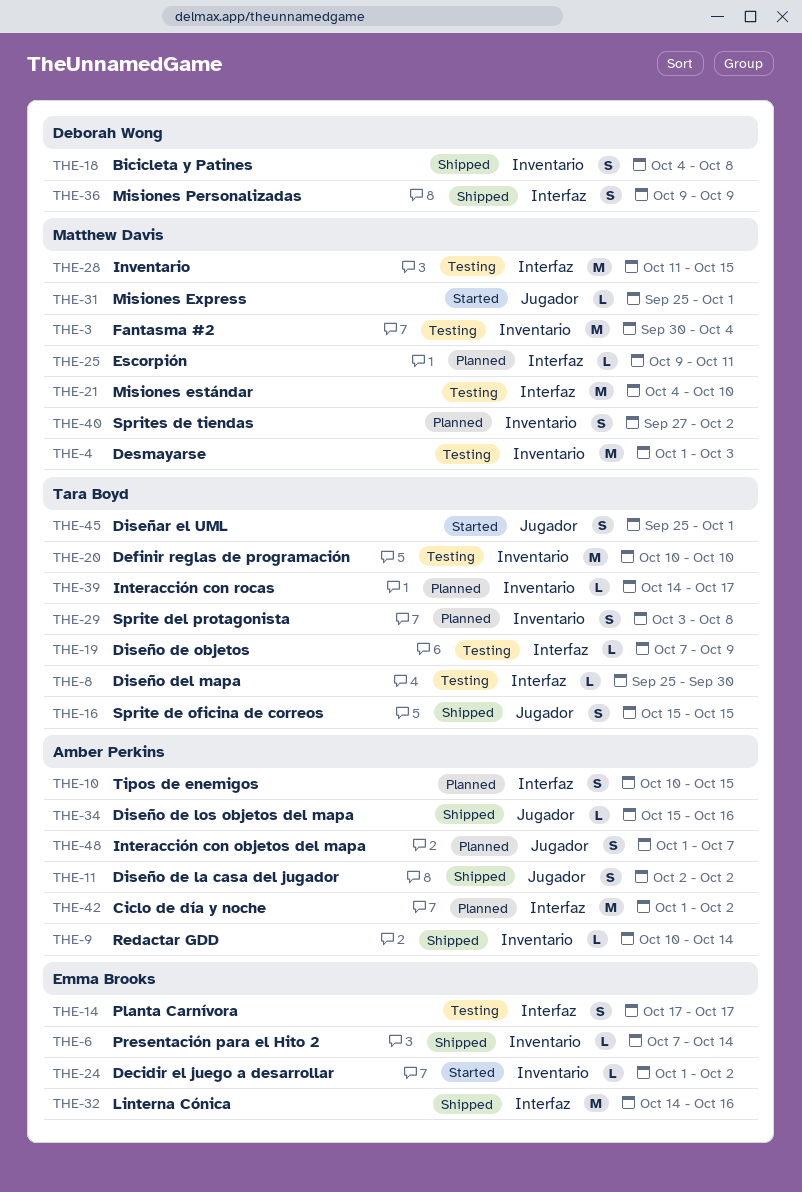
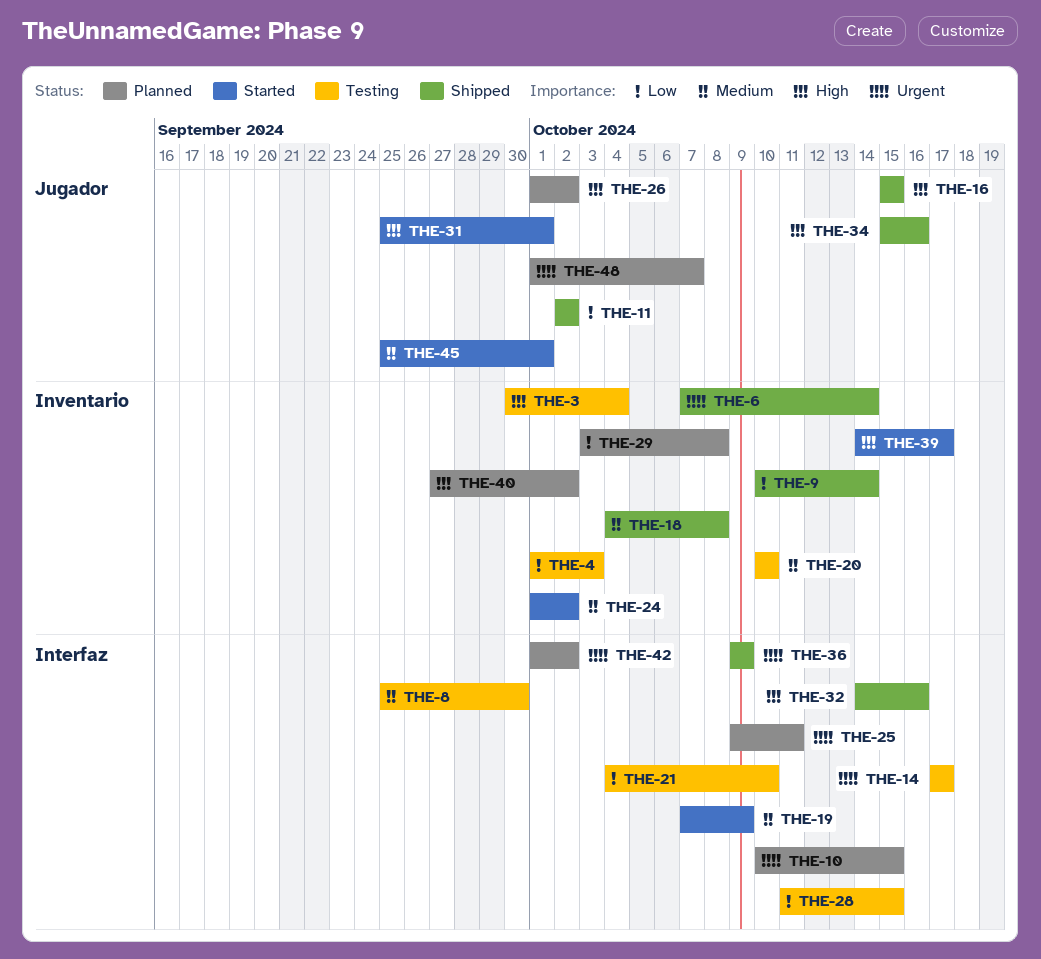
THE-19, status: Testing -> Started
THE-26: none -> present
THE-39, status: Planned -> Started

